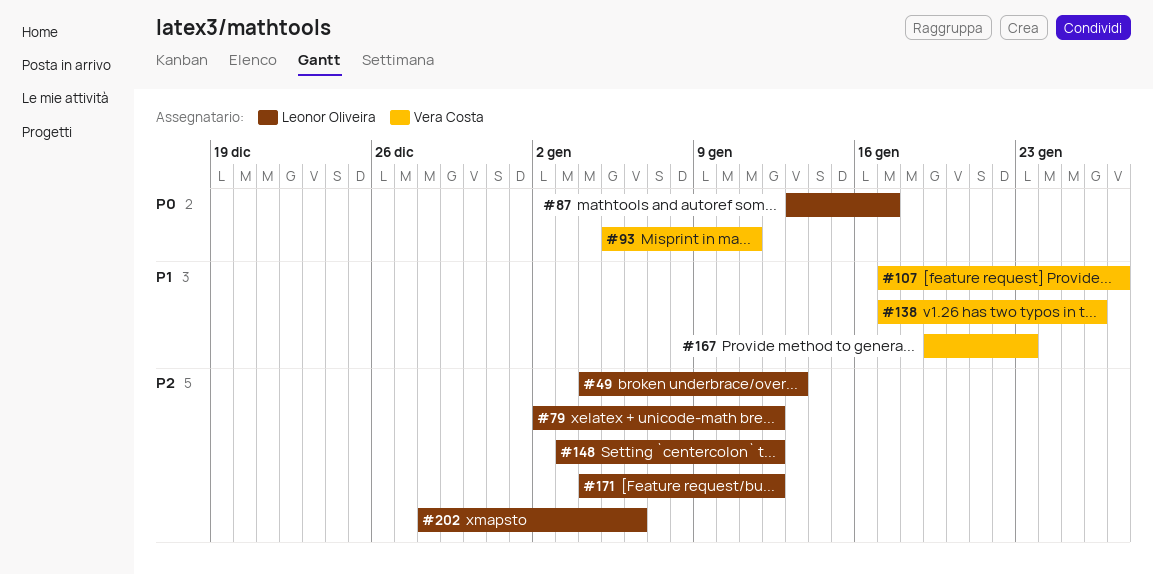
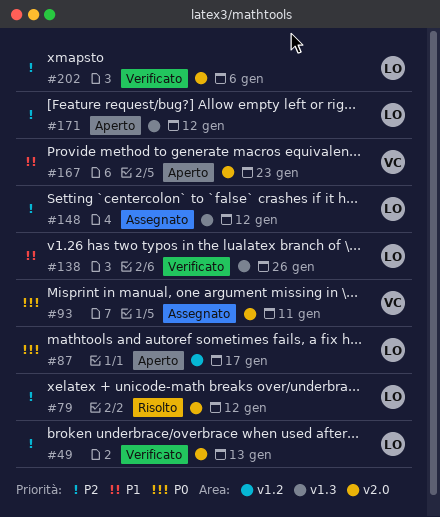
#107: present -> none
#138, owner: Vera Costa -> Leonor Oliveira

